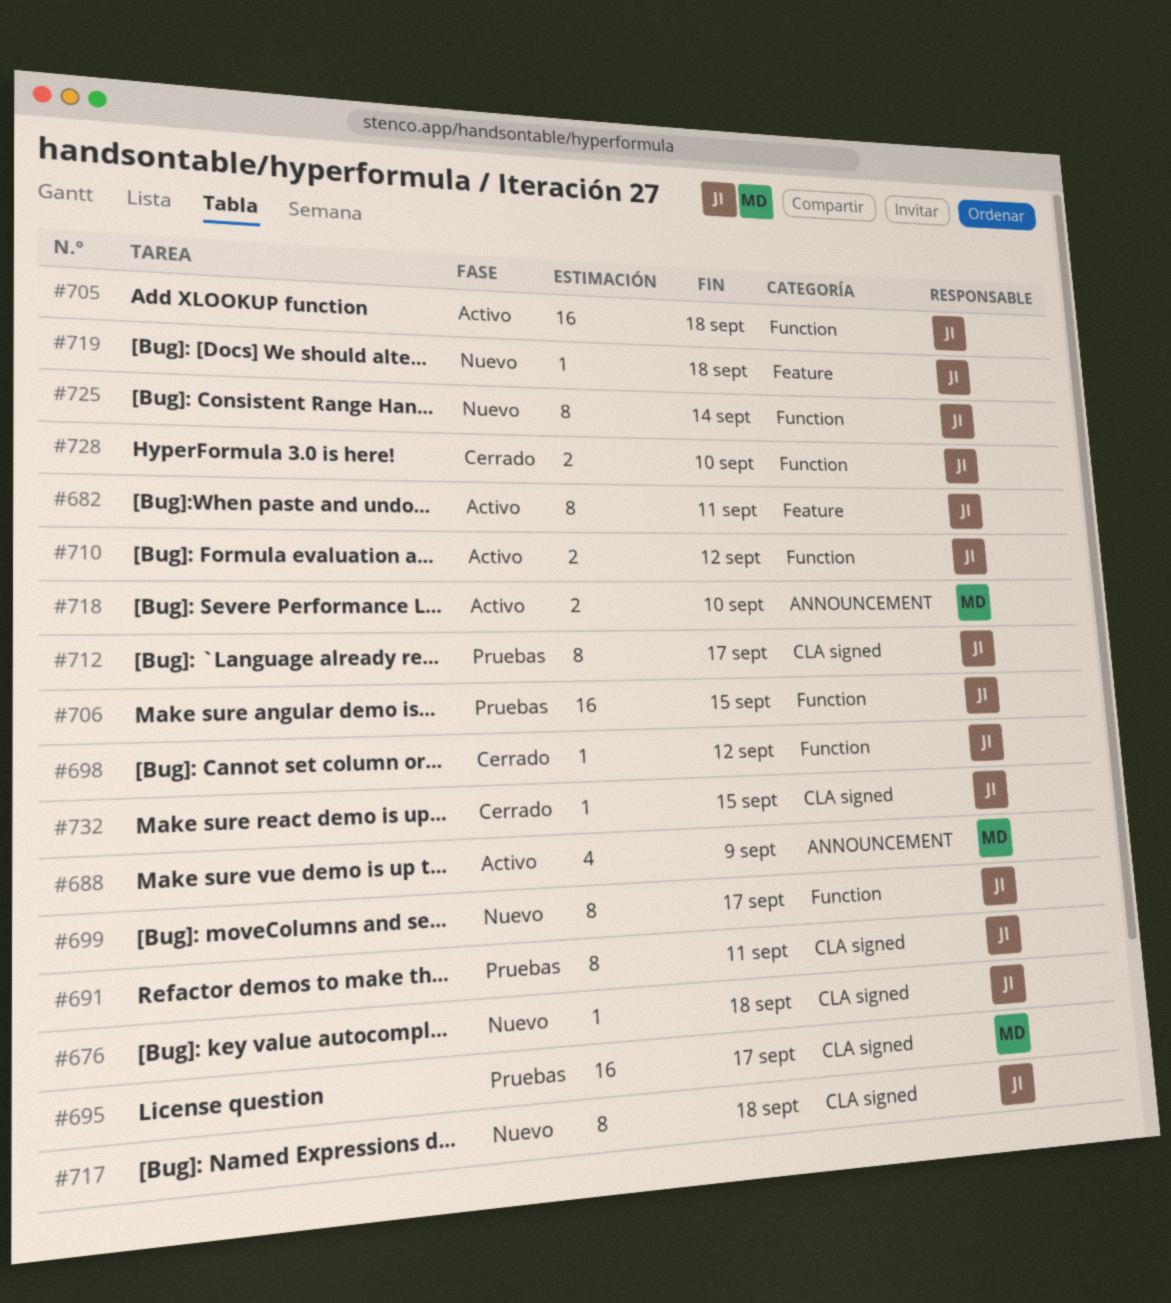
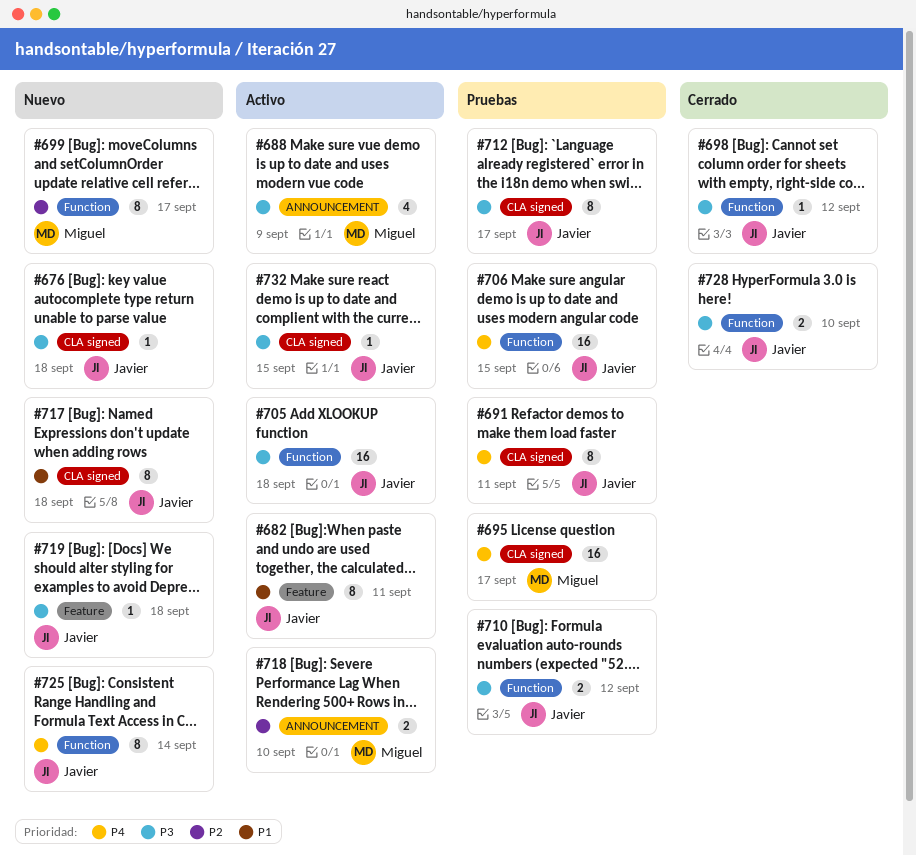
#699, owner: Javier -> Miguel
#710, status: Activo -> Pruebas
#732, status: Cerrado -> Activo

